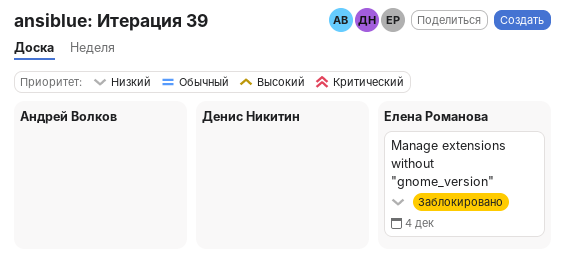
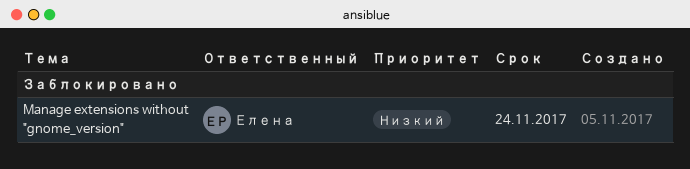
Manage extensions without "gnome_version", due: Dec 4 -> Nov 24

